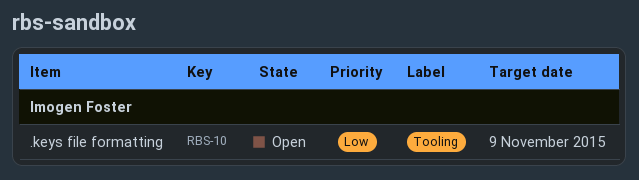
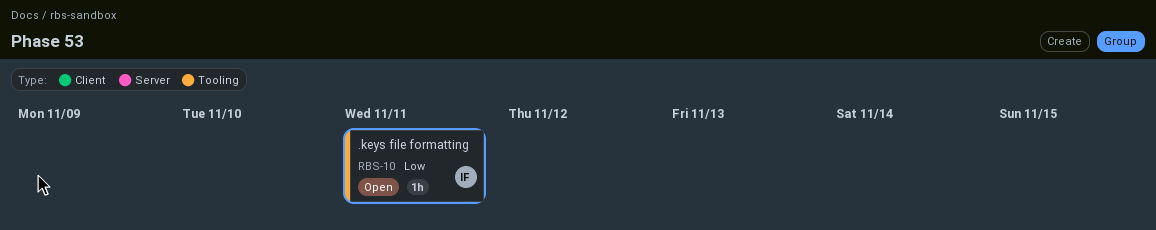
RBS-10, due: Nov 9 -> Nov 11

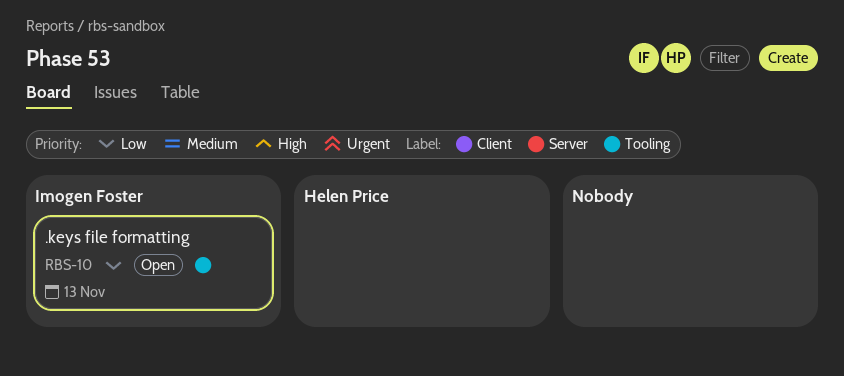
RBS-10, due: Nov 11 -> Nov 13

